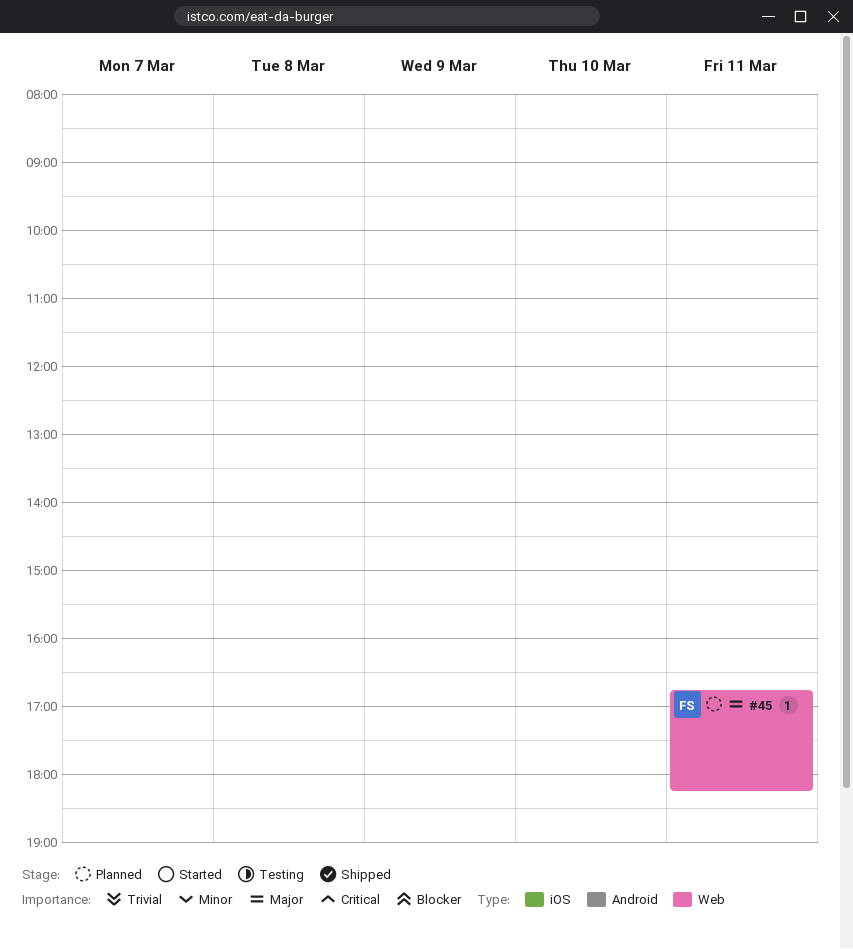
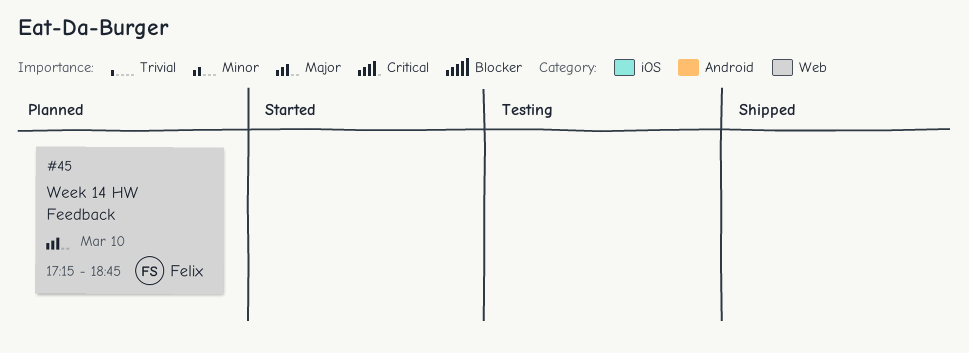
#45, day: Mar 11 -> Mar 10
#45, begins: 16:45 -> 17:15
#45, ends: 18:15 -> 18:45

